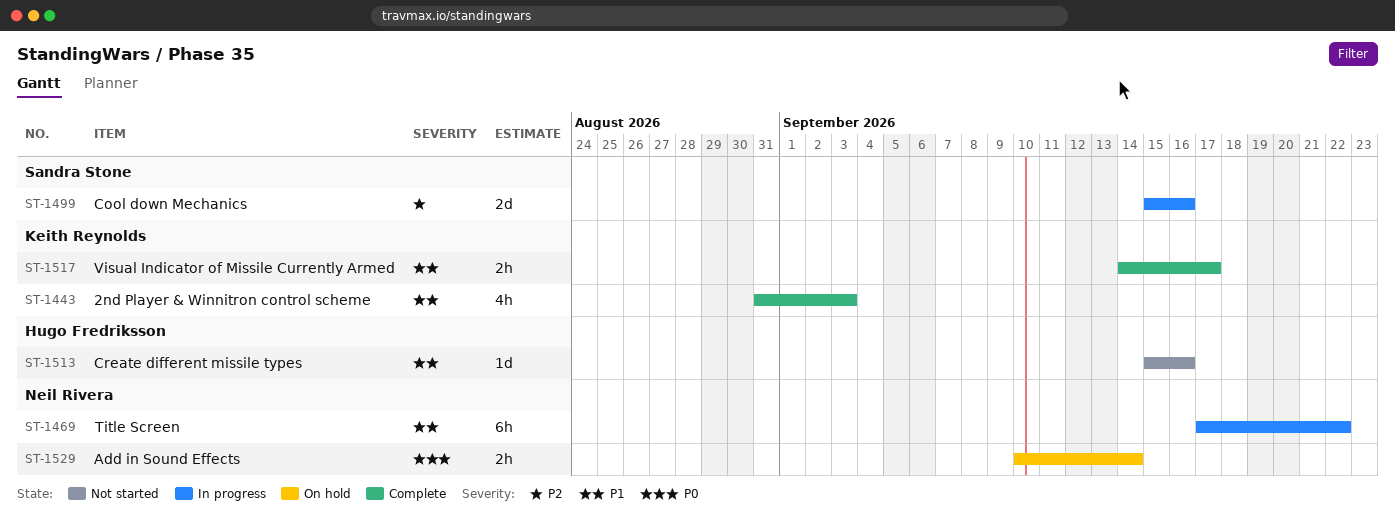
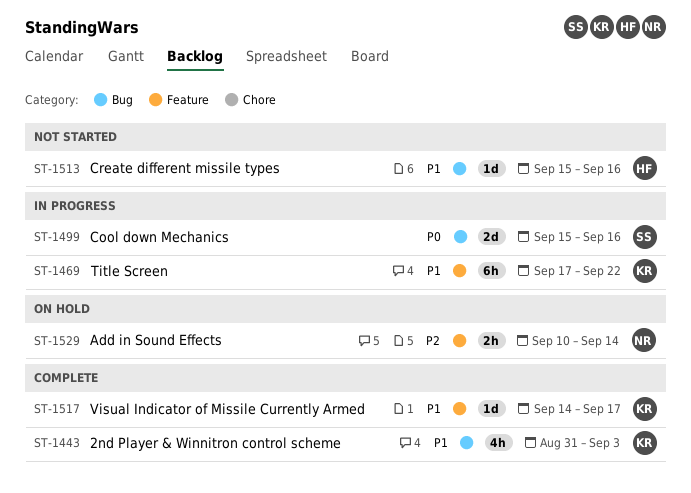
ST-1469, owner: Neil Rivera -> Keith Reynolds
ST-1499, priority: P2 -> P0
ST-1517, estimate: 2h -> 1d
ST-1529, priority: P0 -> P2

